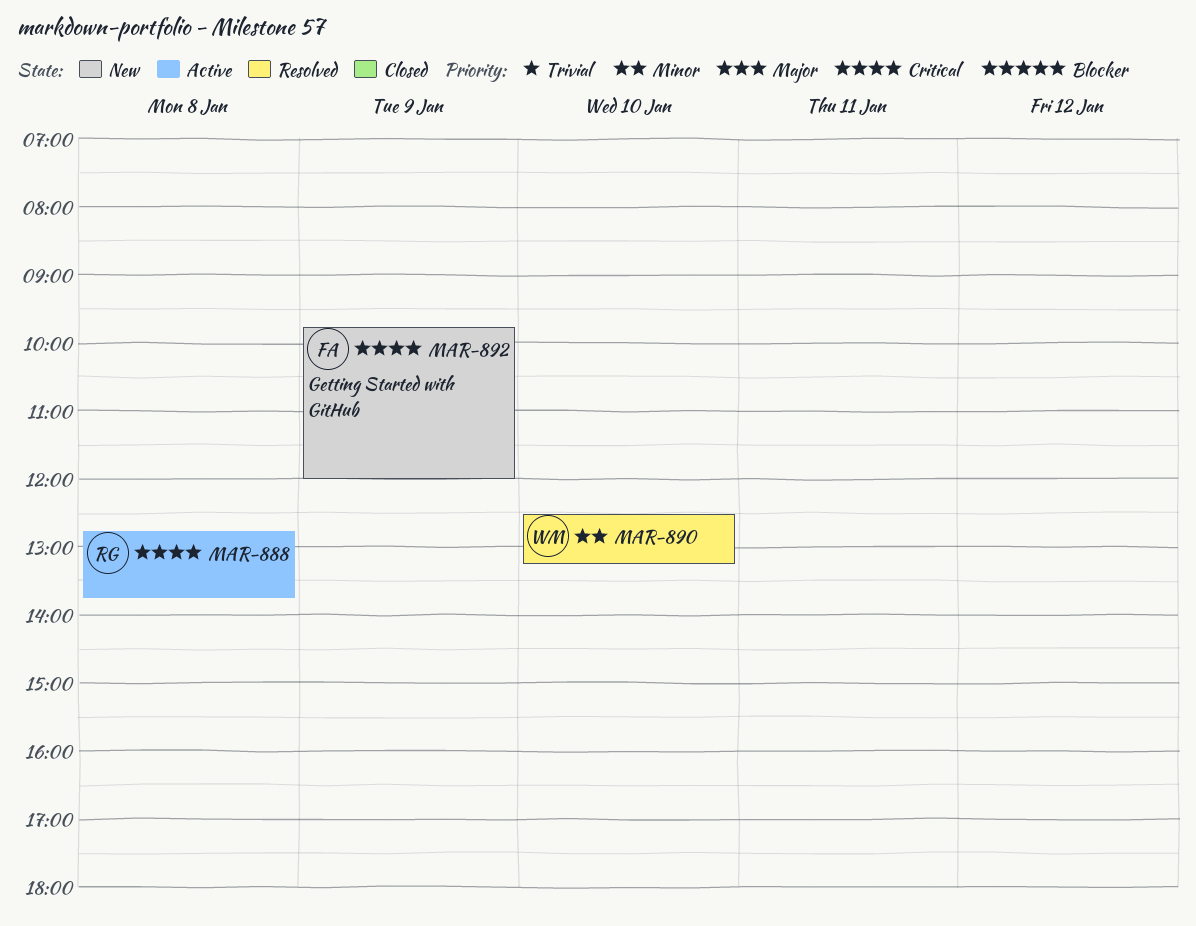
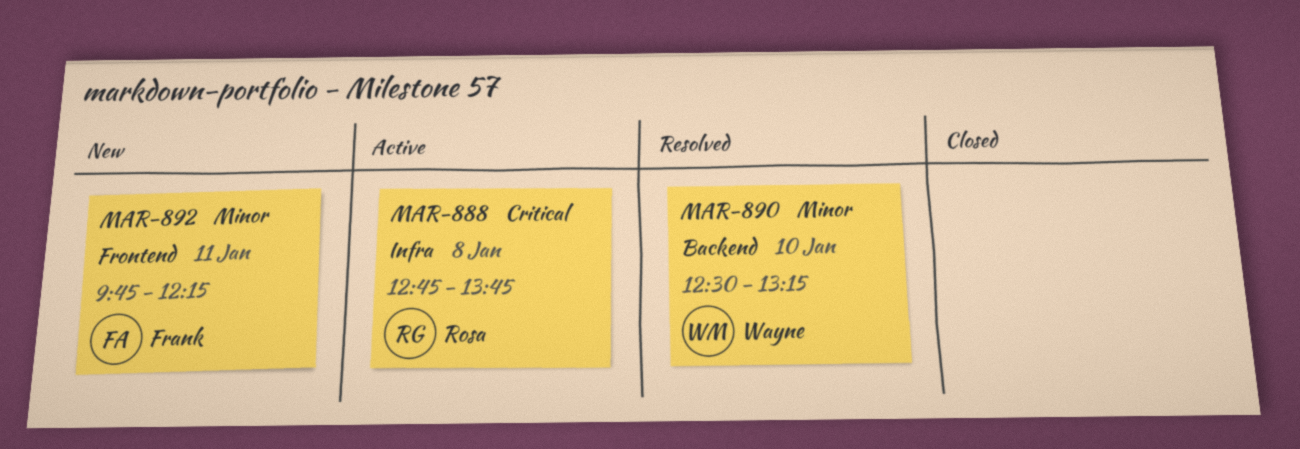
MAR-892, priority: Critical -> Minor
MAR-892, day: Jan 9 -> Jan 11
MAR-892, ends: 12:00 -> 12:15

